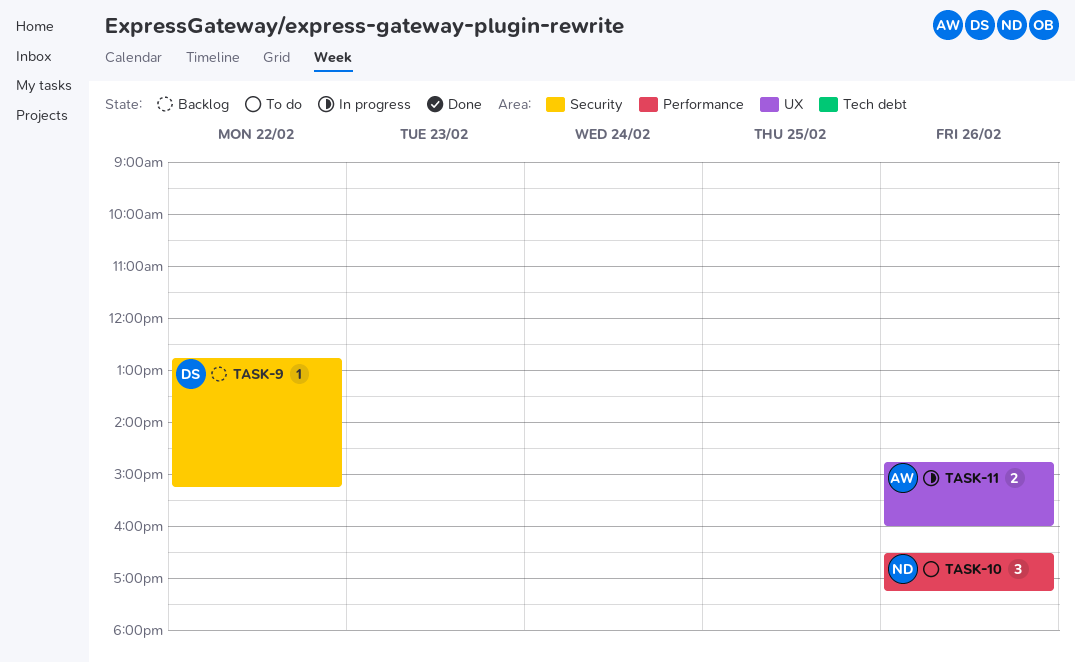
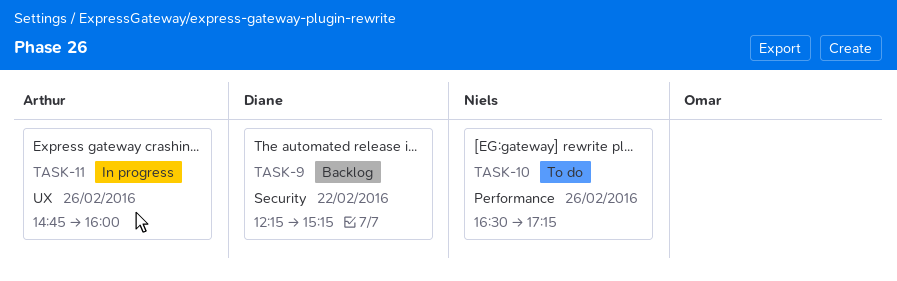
TASK-9, begins: 12:45 -> 12:15

